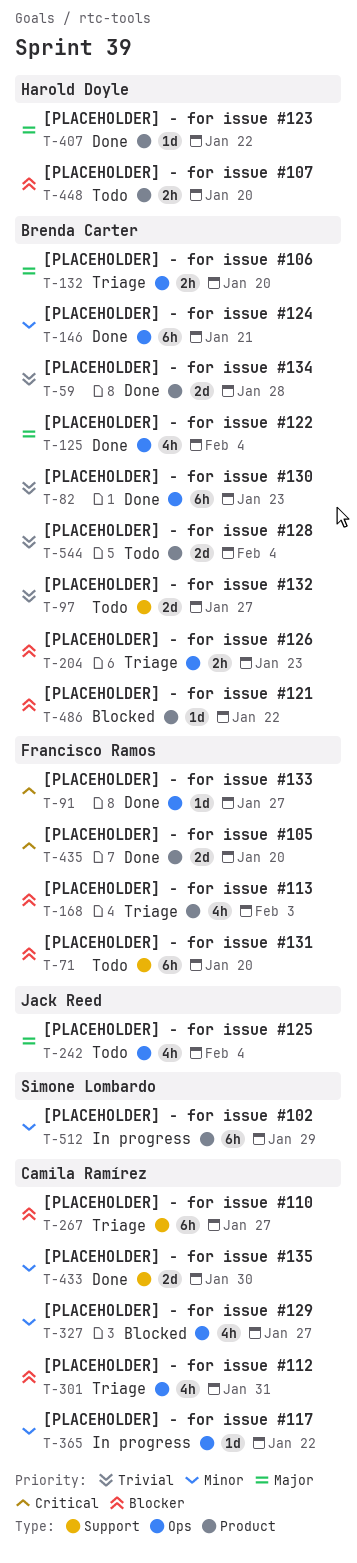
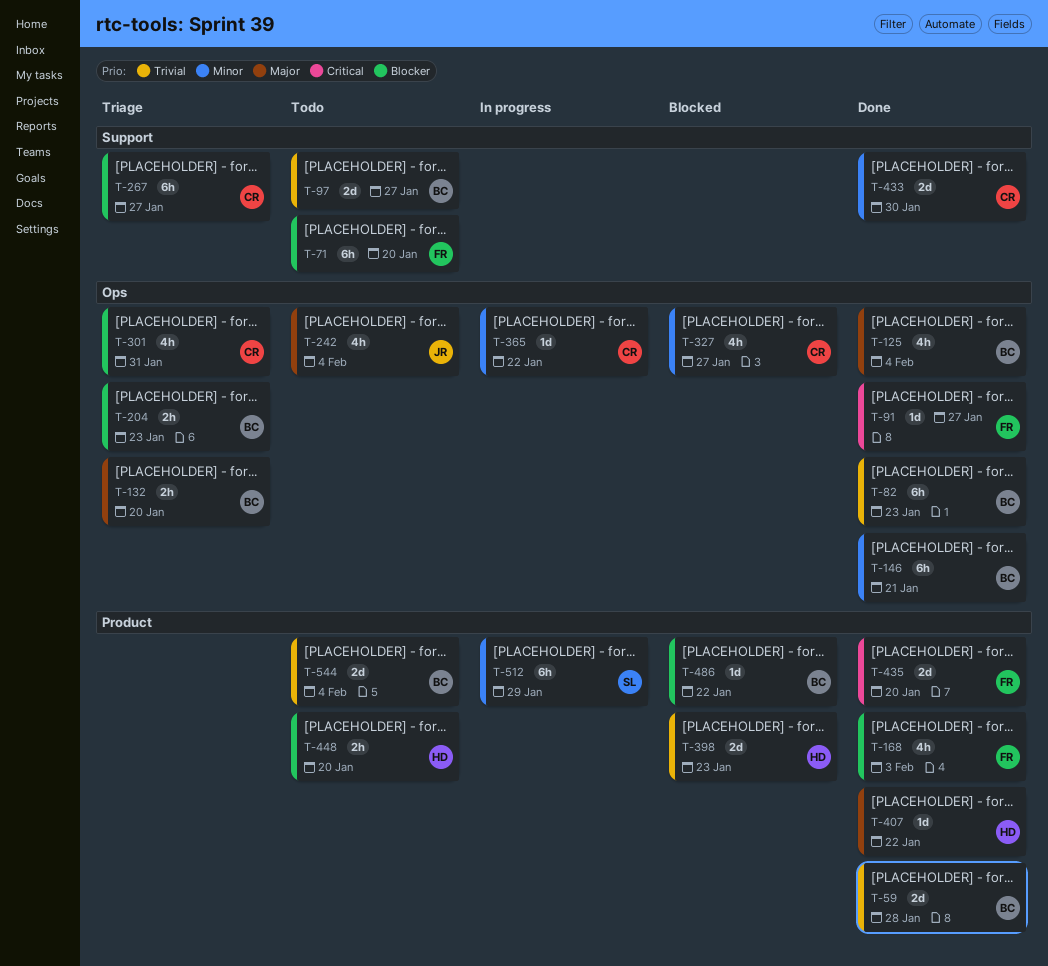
T-168, status: Triage -> Done
T-398: none -> present

